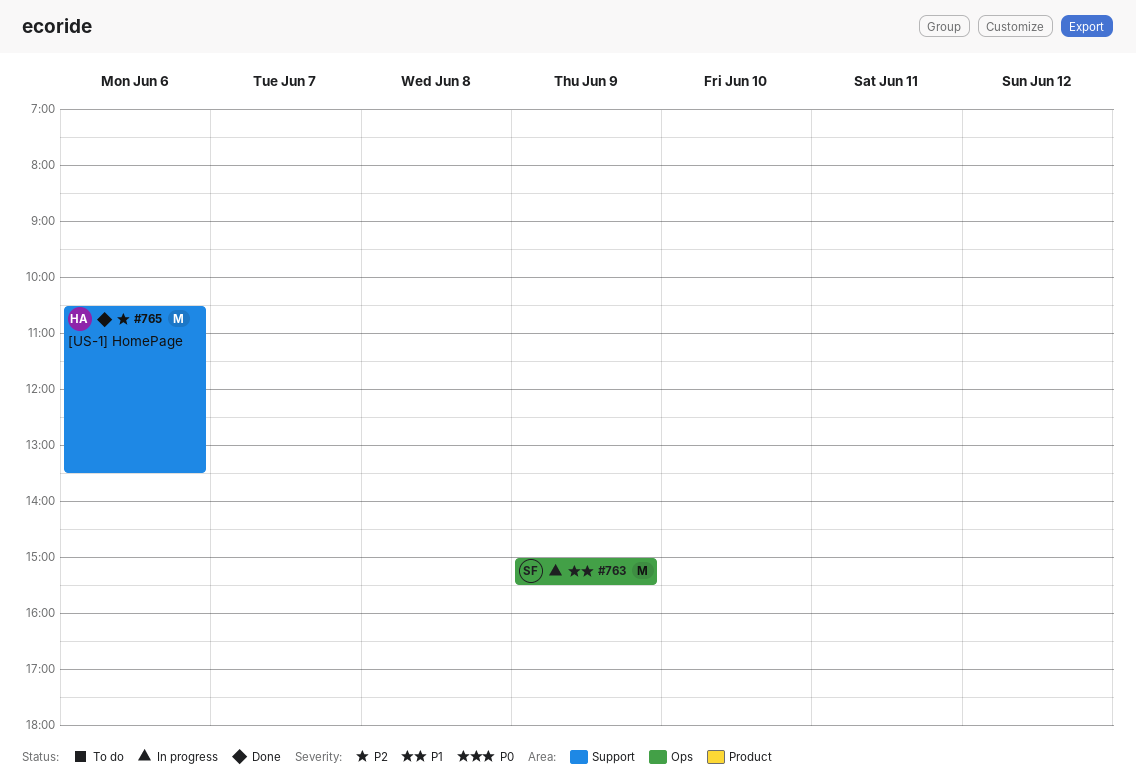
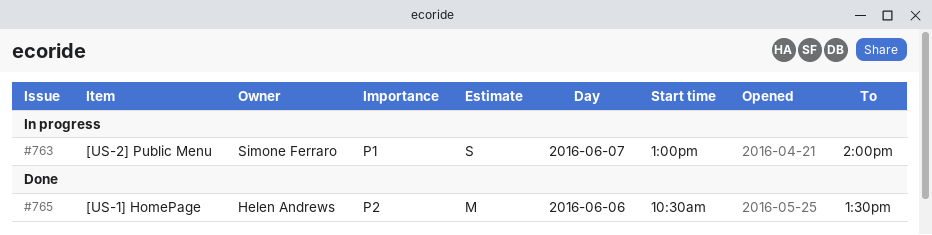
#763, estimate: M -> S
#763, day: Jun 9 -> Jun 7
#763, begins: 15:00 -> 13:00
#763, ends: 15:30 -> 14:00

